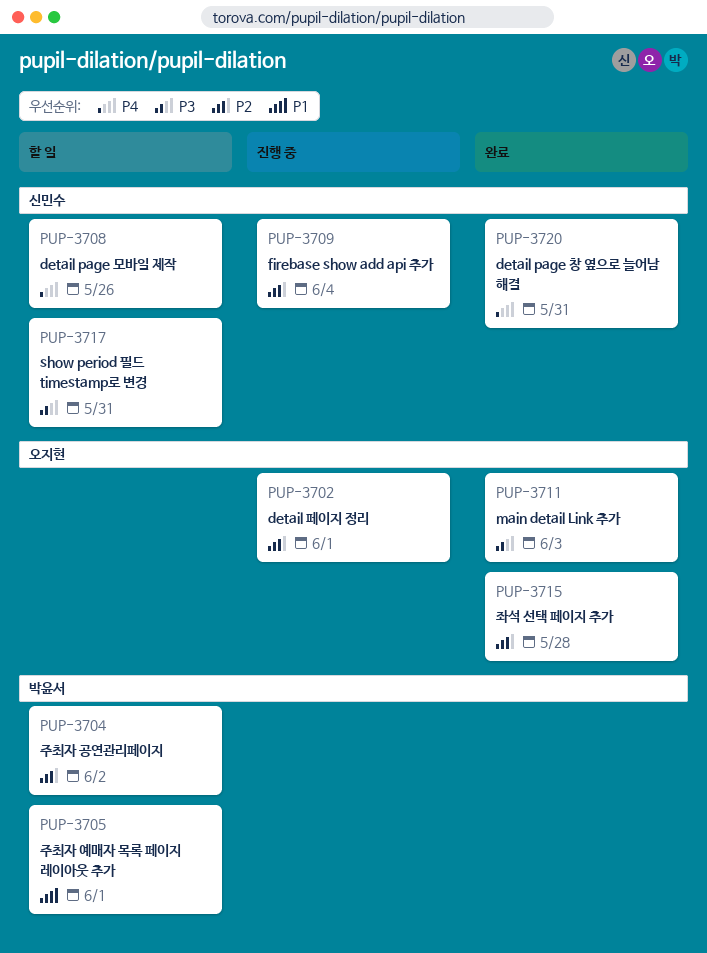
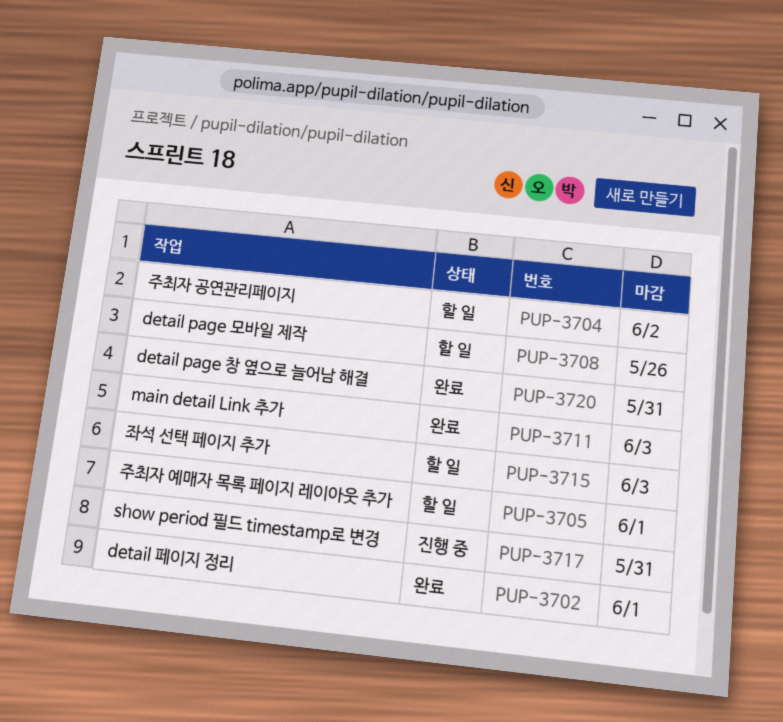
PUP-3702, status: 진행 중 -> 완료
PUP-3709: present -> none
PUP-3715, status: 완료 -> 할 일
PUP-3715, due: May 28 -> Jun 3
PUP-3717, status: 할 일 -> 진행 중

